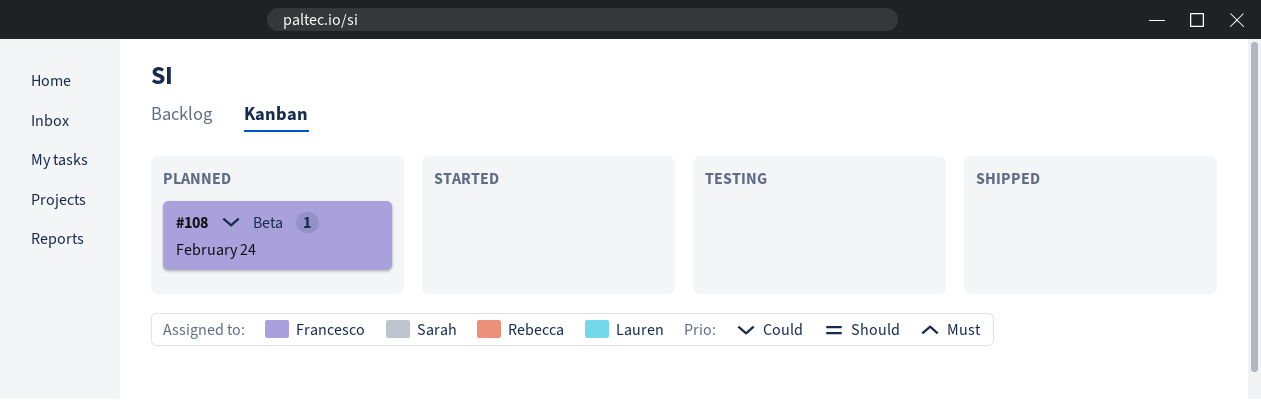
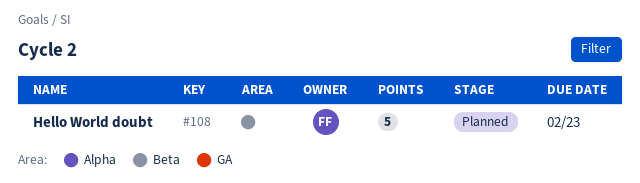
#108, estimate: 1 -> 5
#108, due: Feb 24 -> Feb 23

